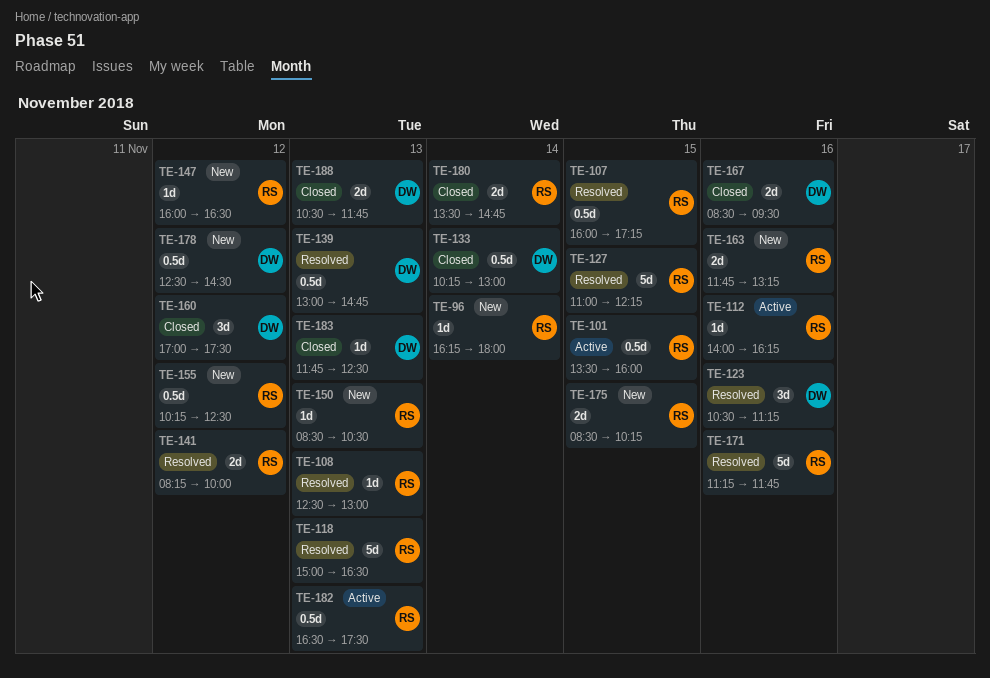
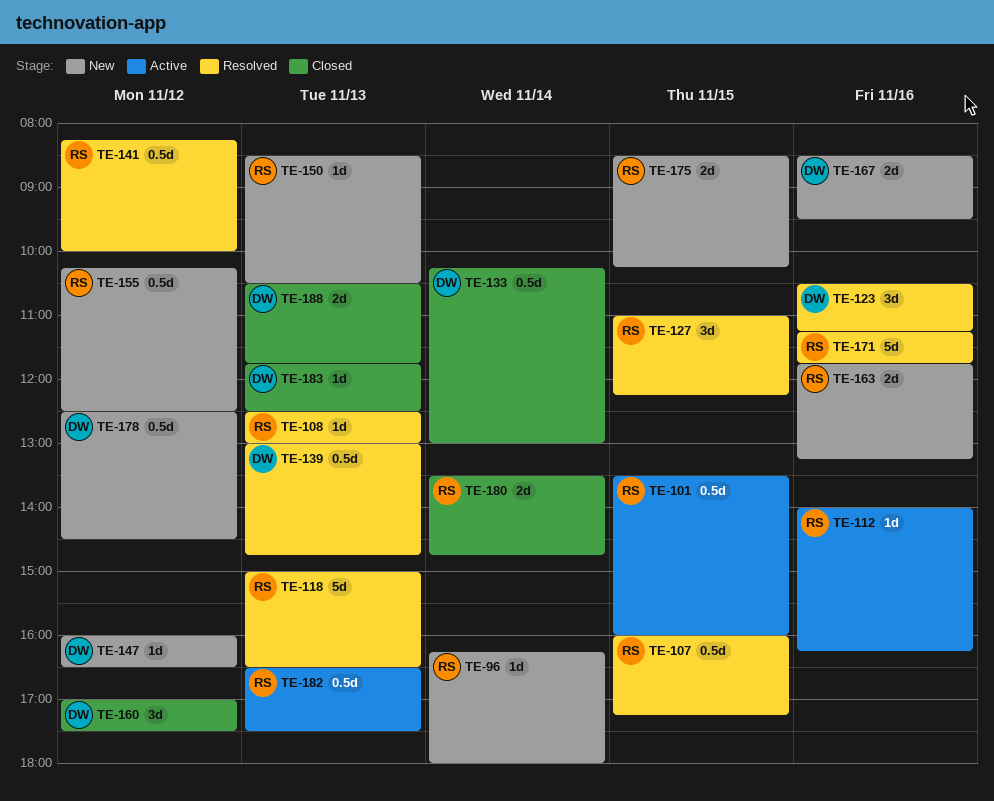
TE-127, estimate: 5d -> 3d
TE-141, estimate: 2d -> 0.5d
TE-147, owner: RS -> DW
TE-167, status: Closed -> New

